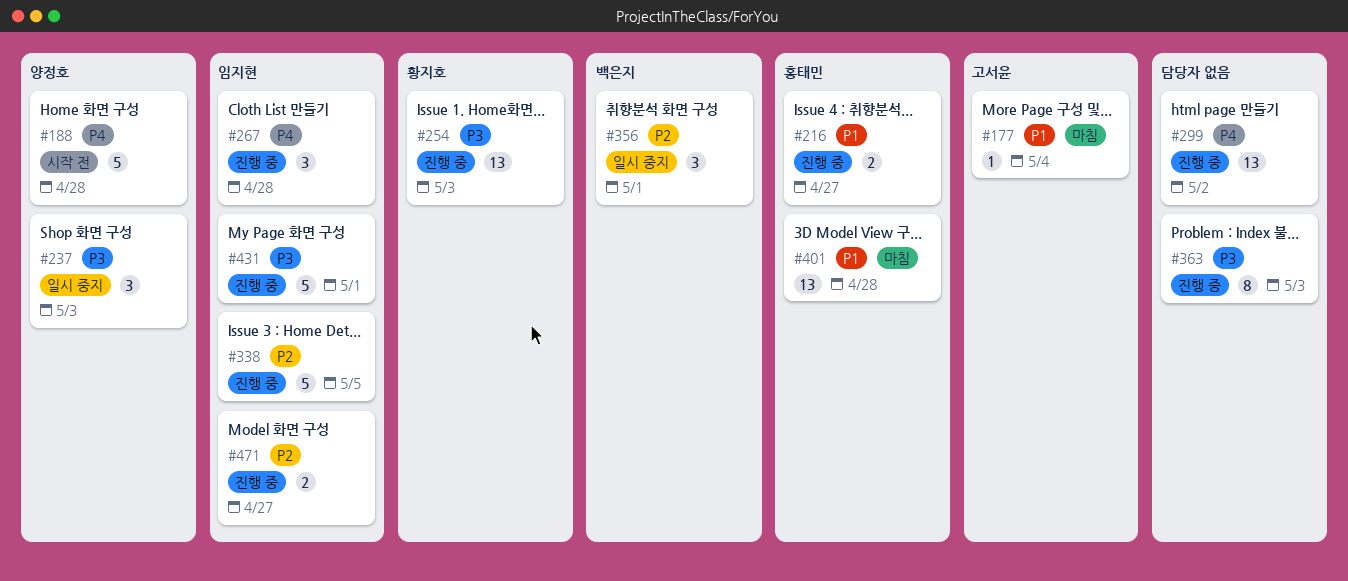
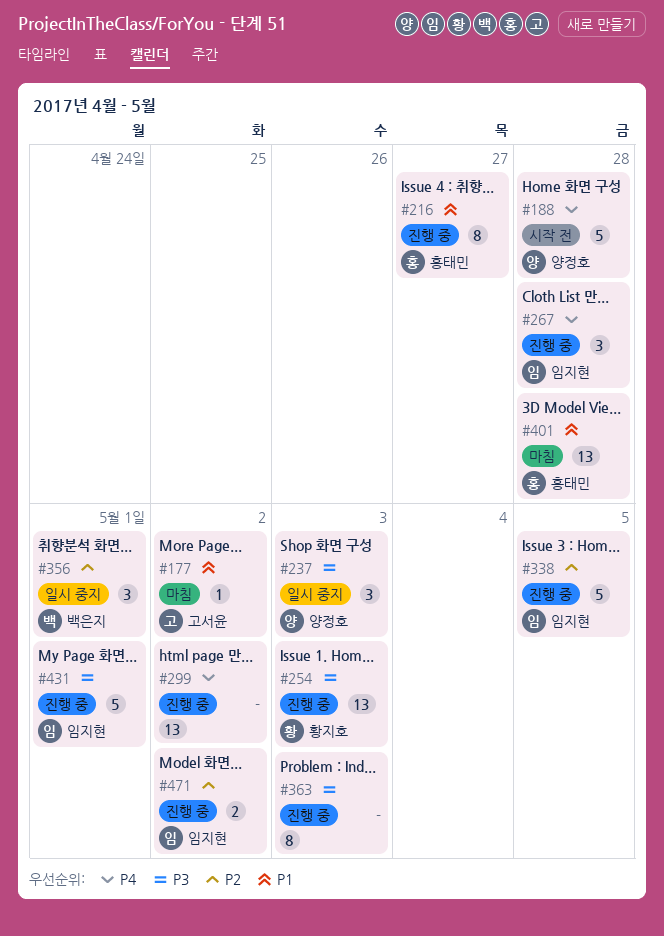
#177, due: May 4 -> May 2
#216, estimate: 2 -> 8
#471, due: Apr 27 -> May 2

